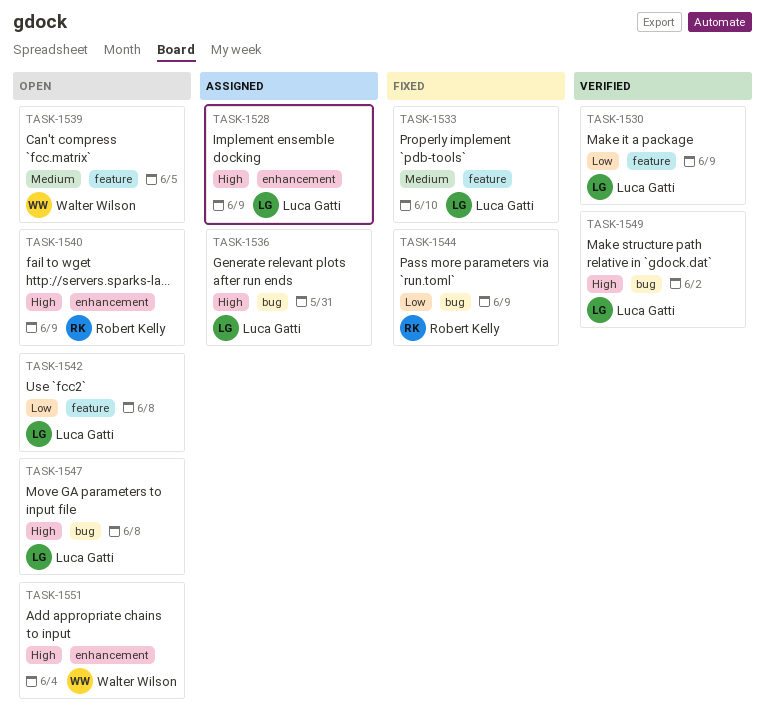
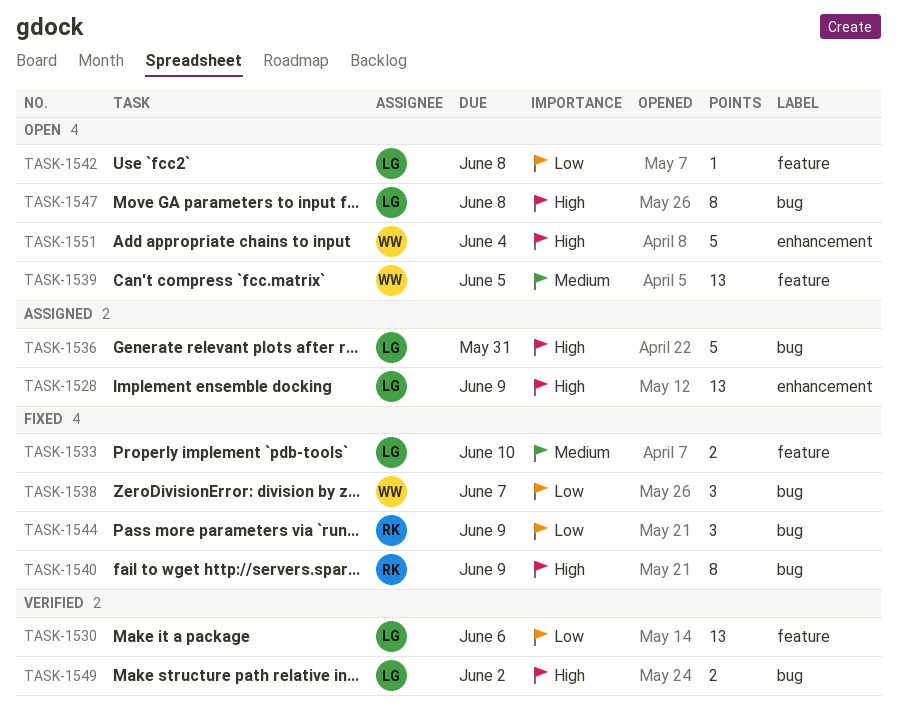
TASK-1530, due: Jun 9 -> Jun 6
TASK-1538: none -> present
TASK-1540, status: Open -> Fixed
TASK-1540, label: enhancement -> bug

